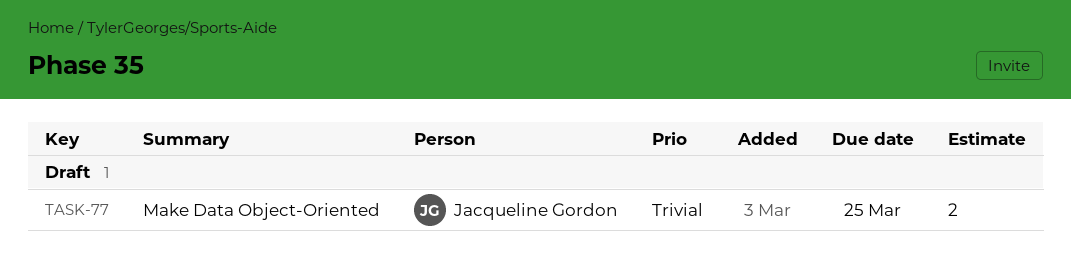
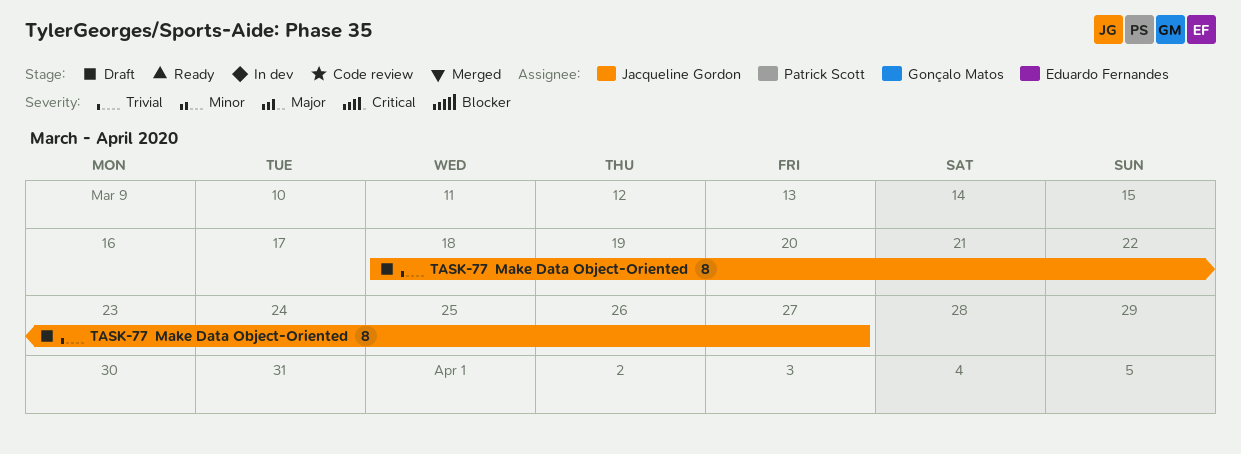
TASK-77, estimate: 2 -> 8
TASK-77, due: Mar 25 -> Mar 27

